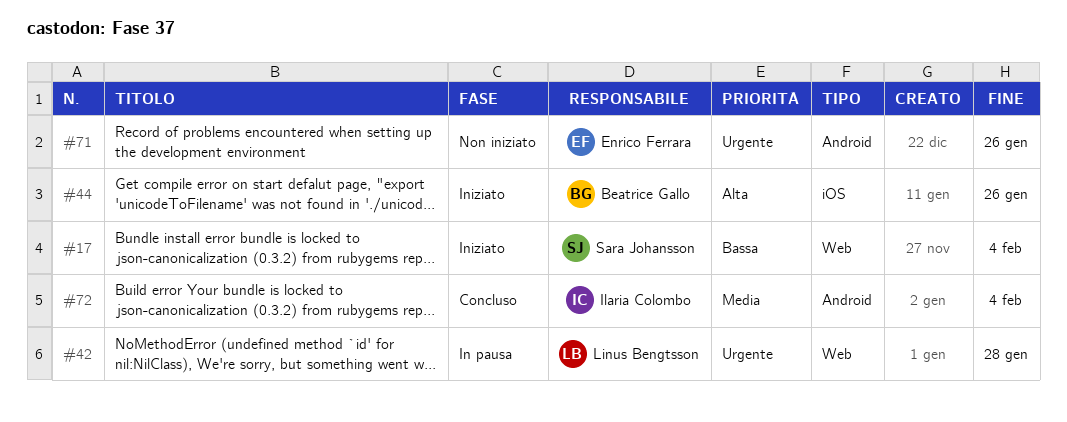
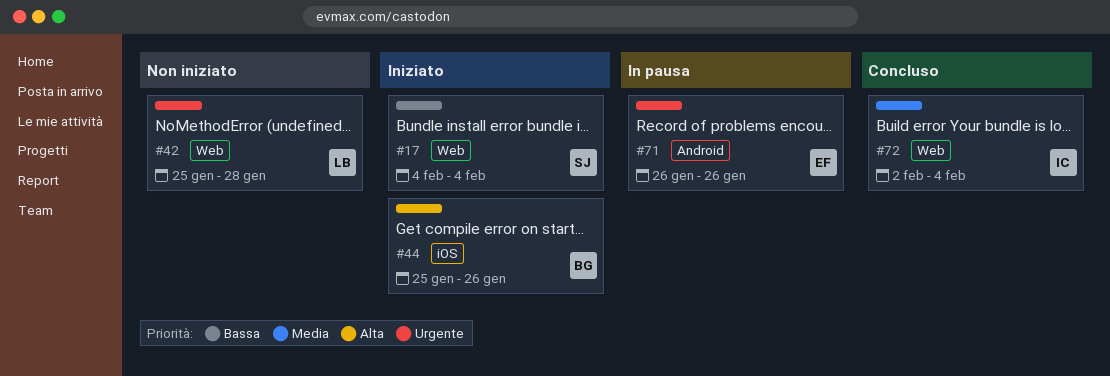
#42, status: In pausa -> Non iniziato
#71, status: Non iniziato -> In pausa
#72, label: Android -> Web

